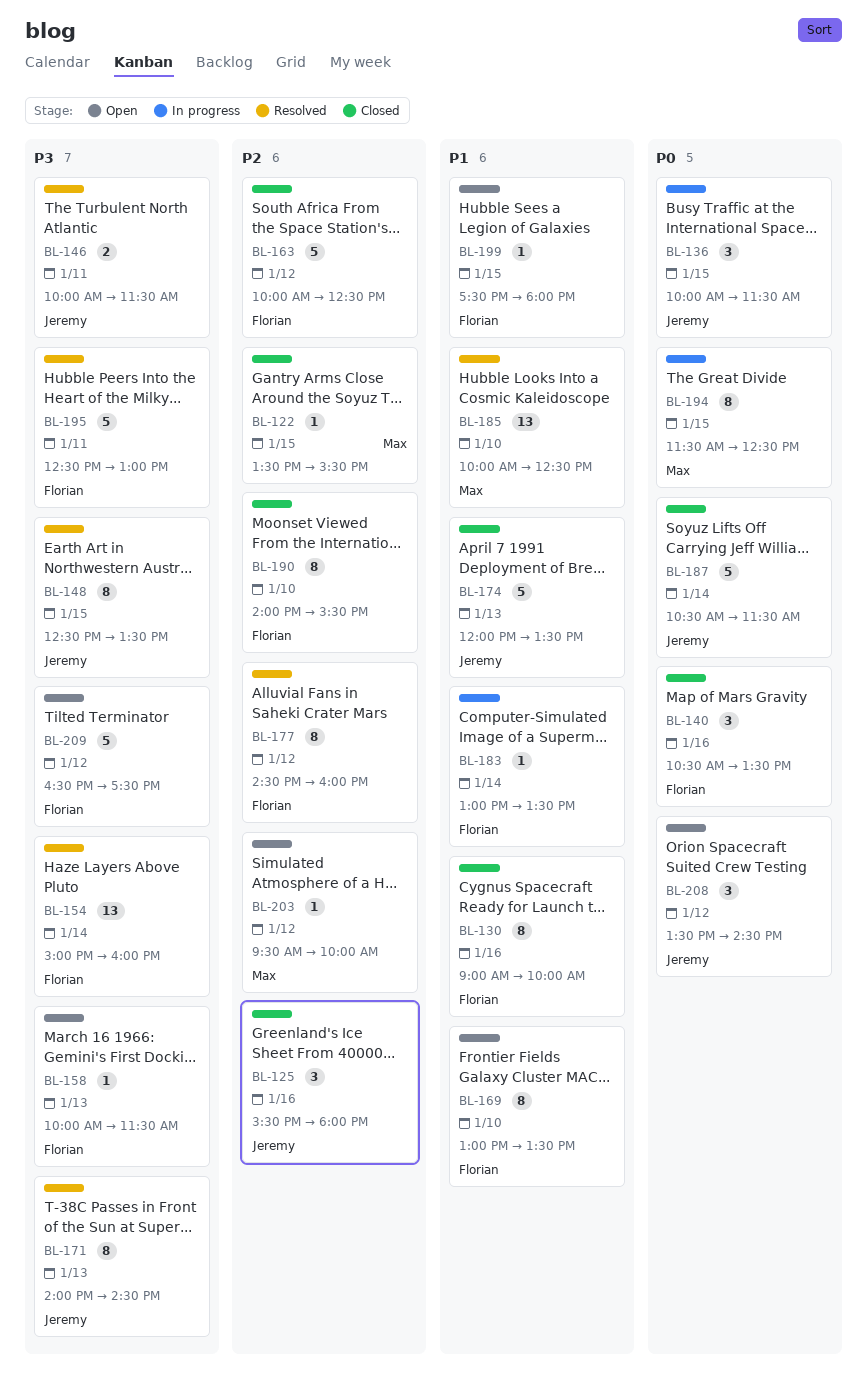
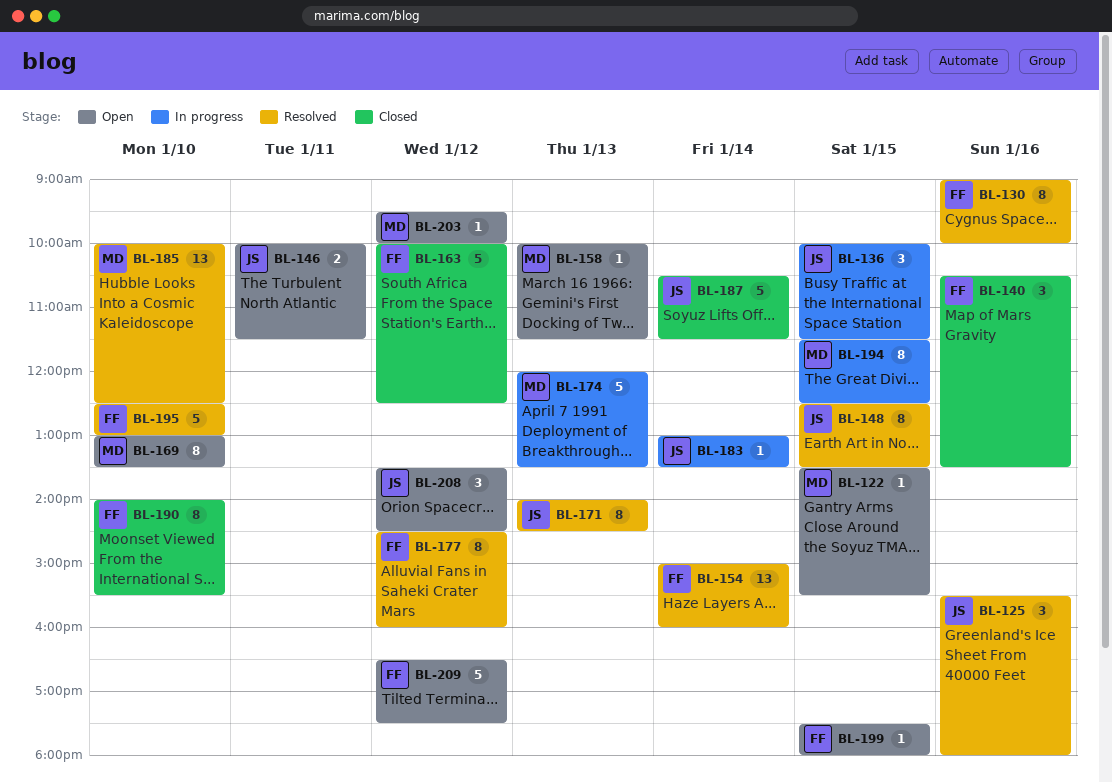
BL-122, status: Closed -> Open
BL-125, status: Closed -> Resolved
BL-130, status: Closed -> Resolved
BL-146, status: Resolved -> Open
BL-158, owner: Florian -> Max
BL-169, owner: Florian -> Max
BL-174, status: Closed -> In progress
BL-174, owner: Jeremy -> Max
BL-183, owner: Florian -> Jeremy
BL-195, day: Jan 11 -> Jan 10

